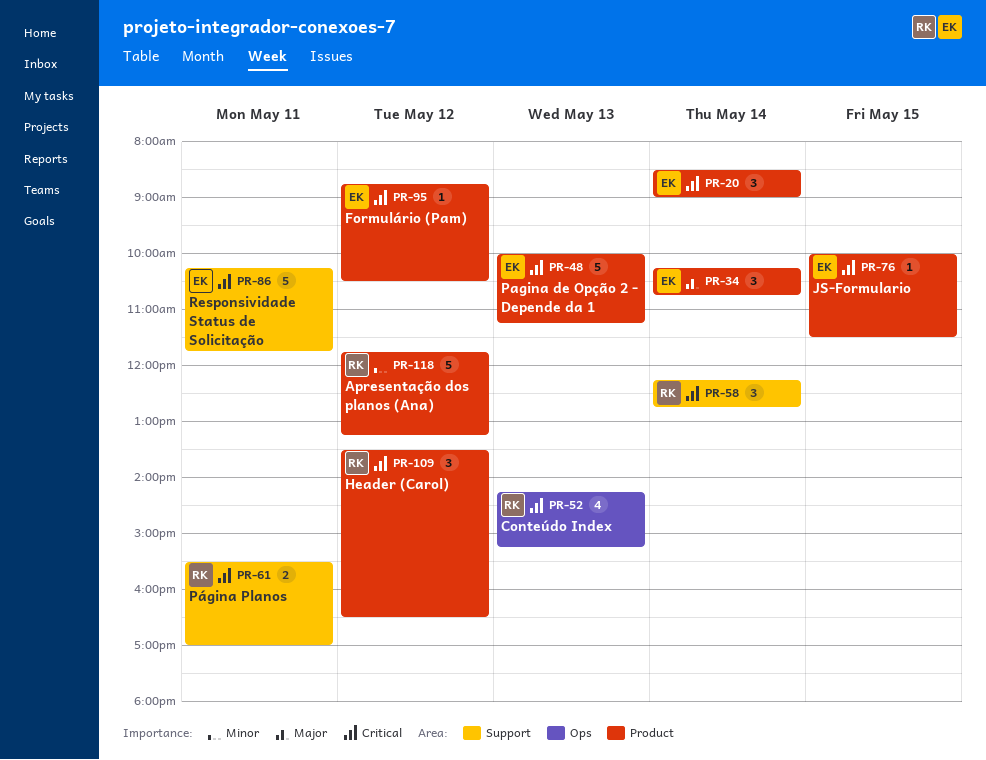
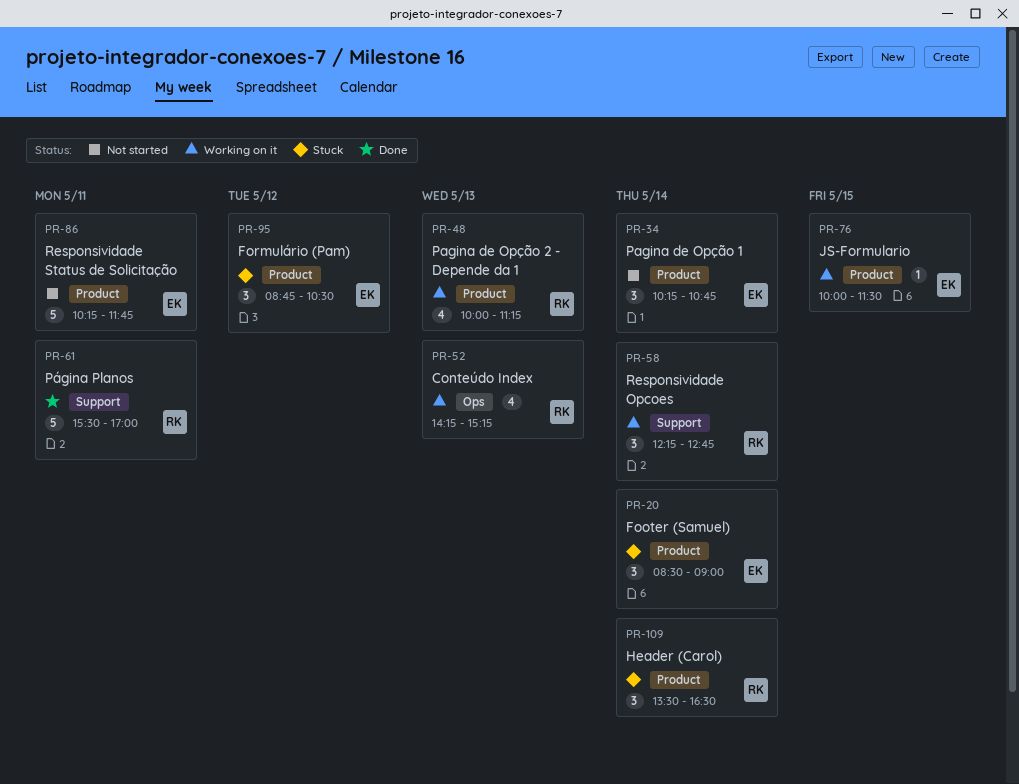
PR-48, owner: EK -> RK
PR-48, estimate: 5 -> 4
PR-61, estimate: 2 -> 5
PR-86, label: Support -> Product
PR-95, estimate: 1 -> 3
PR-109, day: May 12 -> May 14
PR-118: present -> none

